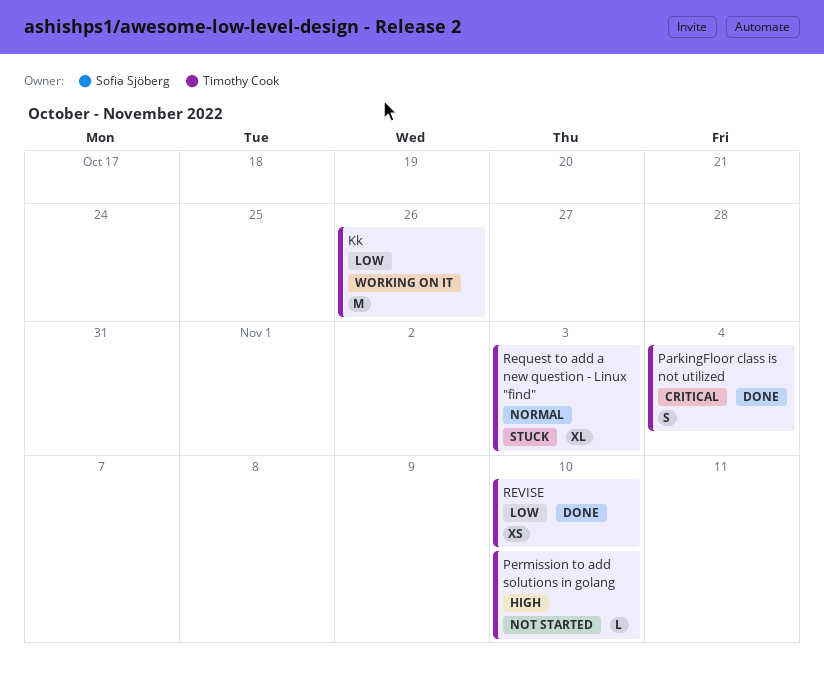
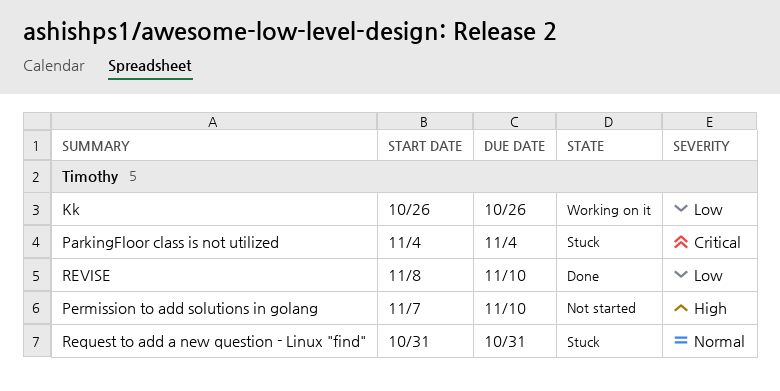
ParkingFloor class is not utilized, status: Done -> Stuck
Request to add a new question - Linux "find", due: Nov 3 -> Oct 31

